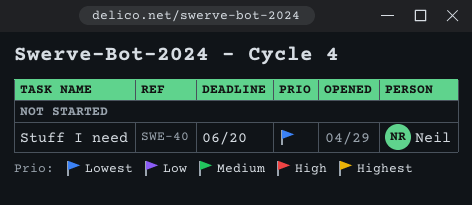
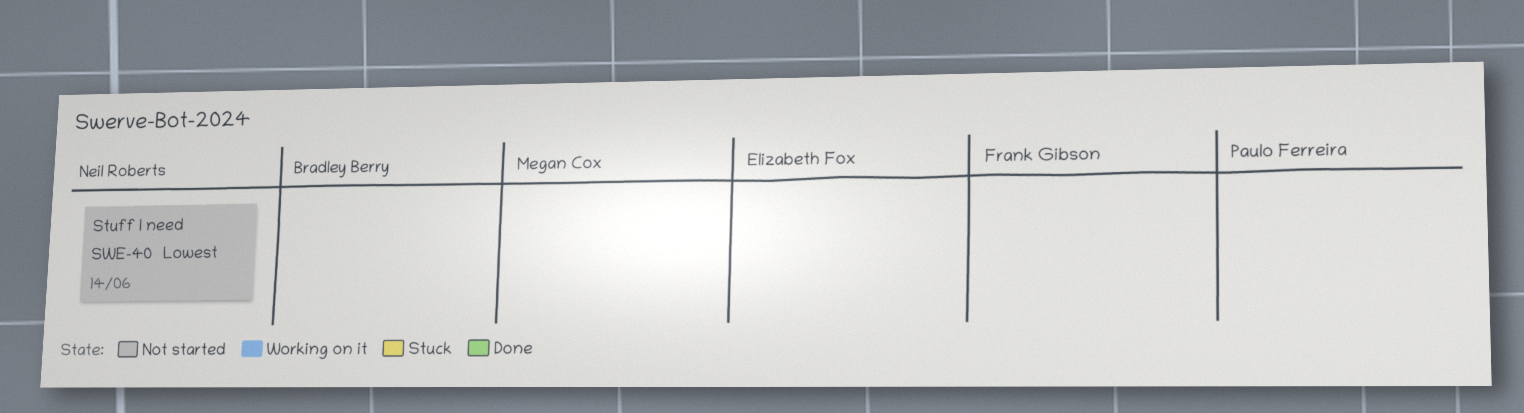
SWE-40, due: Jun 20 -> Jun 14

